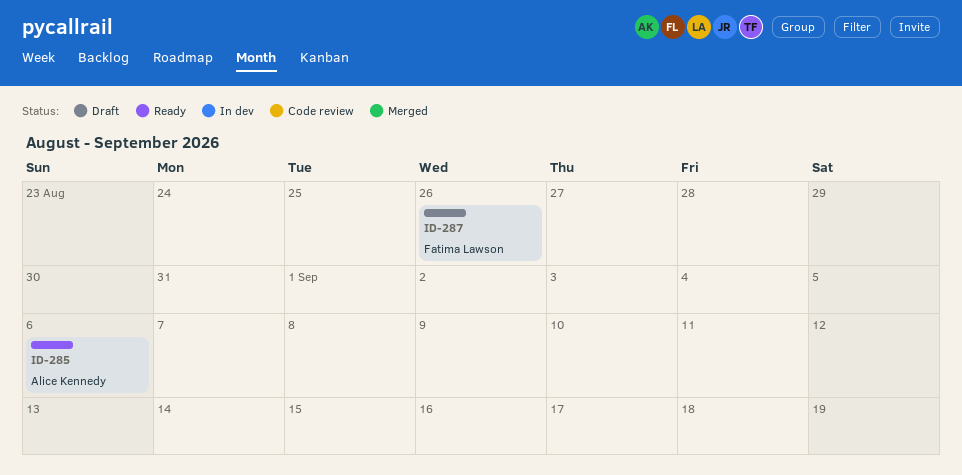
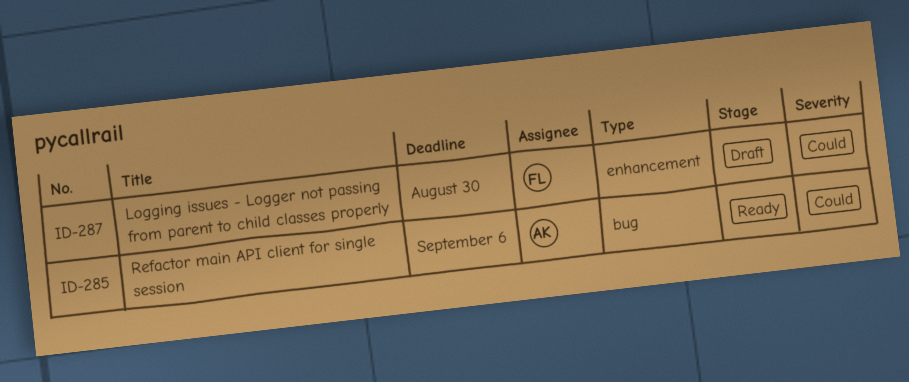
ID-287, due: Aug 26 -> Aug 30

